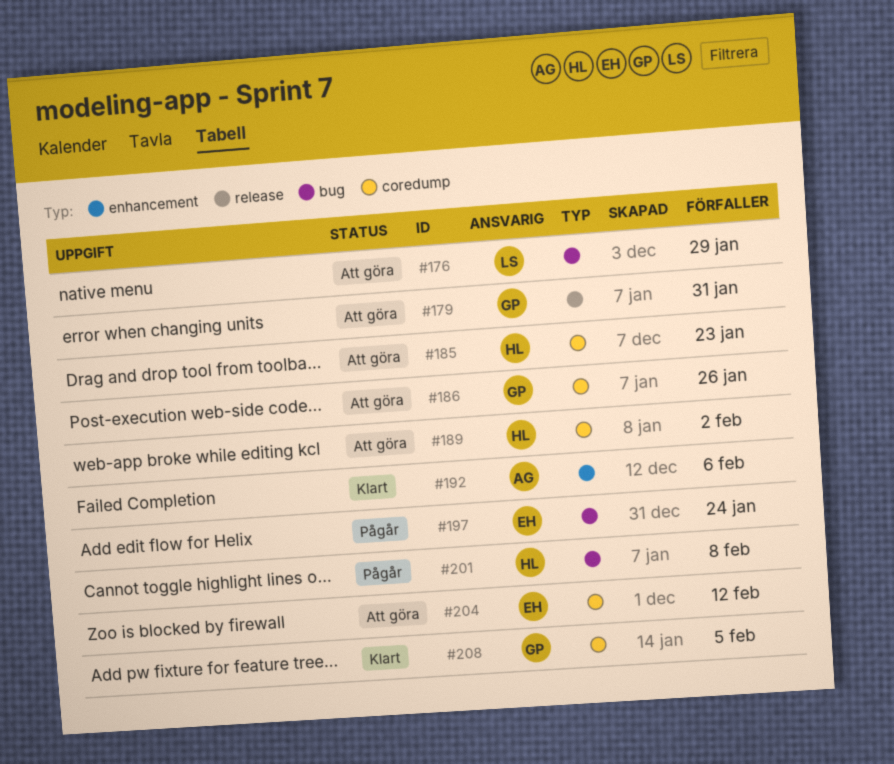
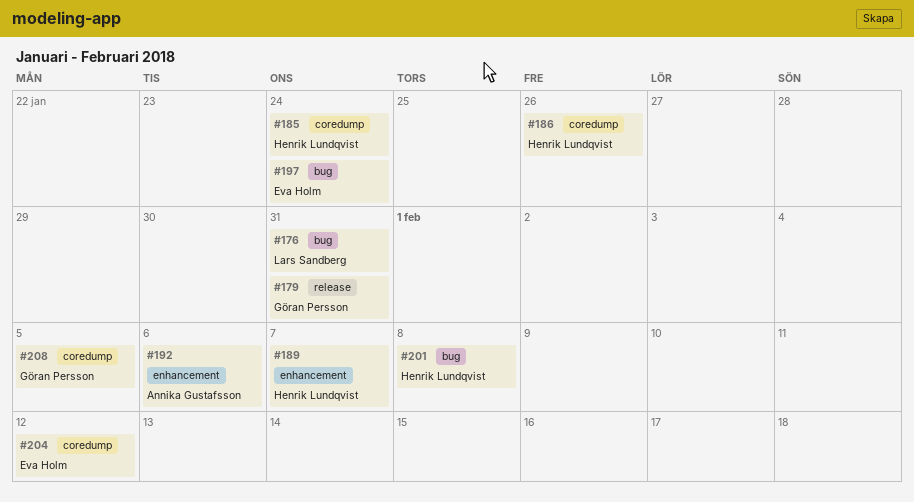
#176, due: Jan 29 -> Jan 31
#185, due: Jan 23 -> Jan 24
#186, owner: Göran Persson -> Henrik Lundqvist
#189, label: coredump -> enhancement
#189, due: Feb 2 -> Feb 7

